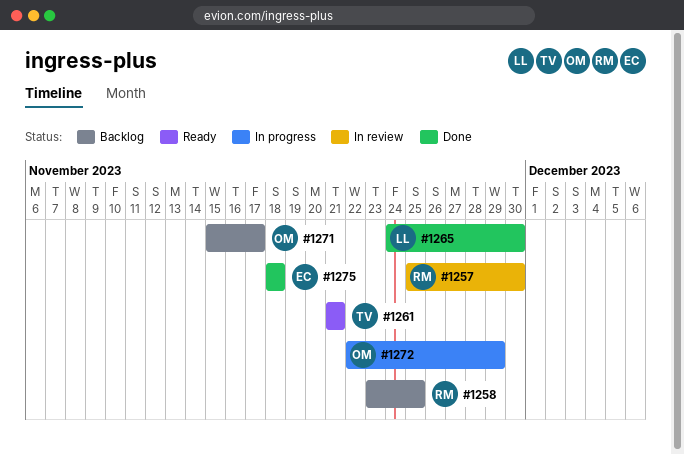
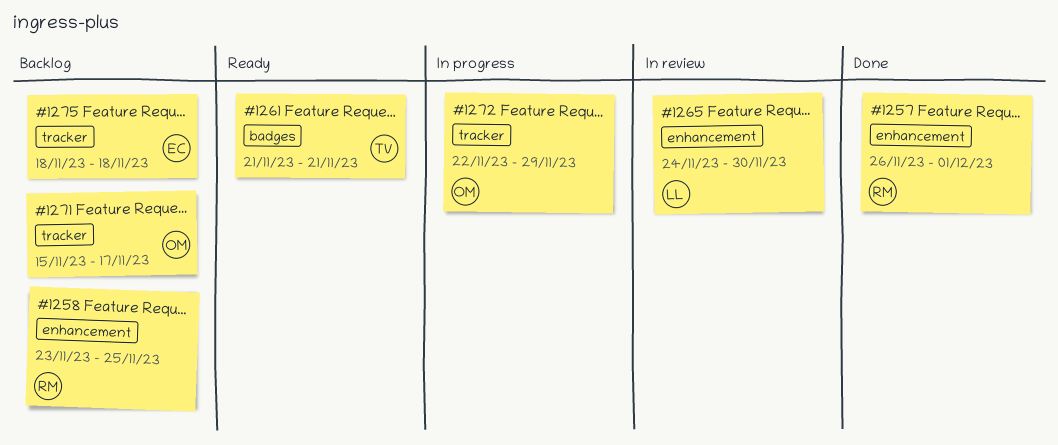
#1257, status: In review -> Done
#1257, start: Nov 25 -> Nov 26
#1257, due: Nov 30 -> Dec 1
#1265, status: Done -> In review
#1275, status: Done -> Backlog

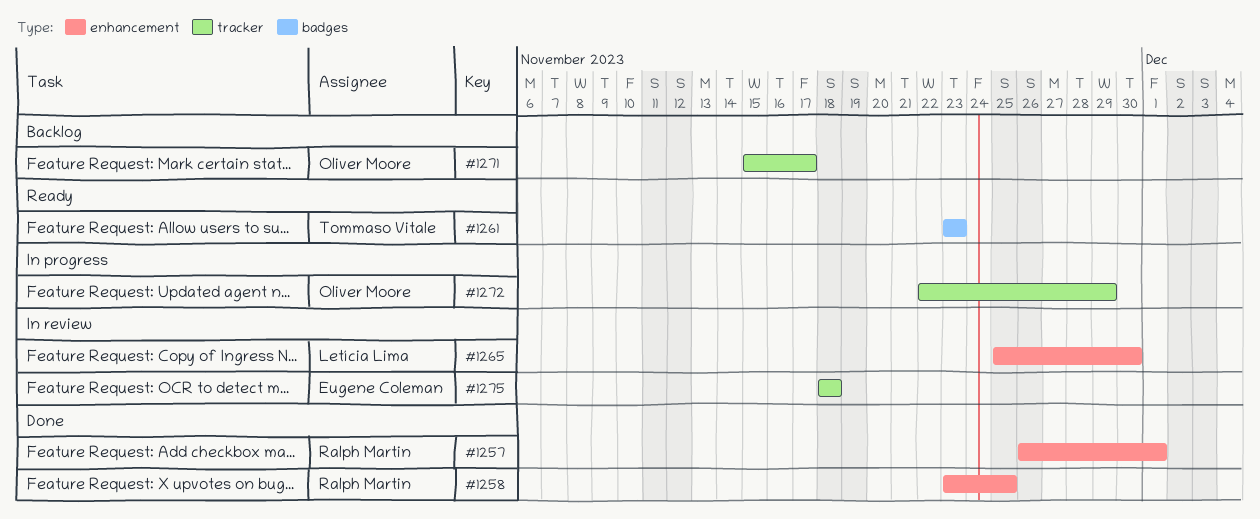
#1258, status: Backlog -> Done
#1261, start: Nov 21 -> Nov 23
#1261, due: Nov 21 -> Nov 23
#1265, start: Nov 24 -> Nov 25
#1275, status: Backlog -> In review

